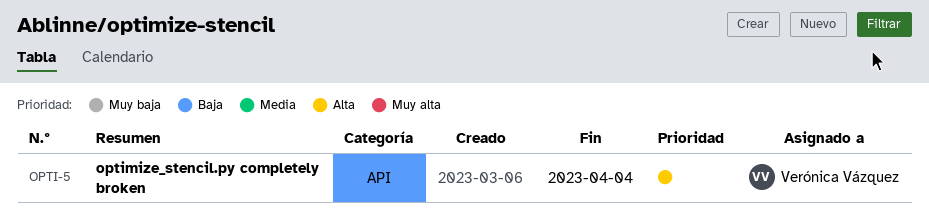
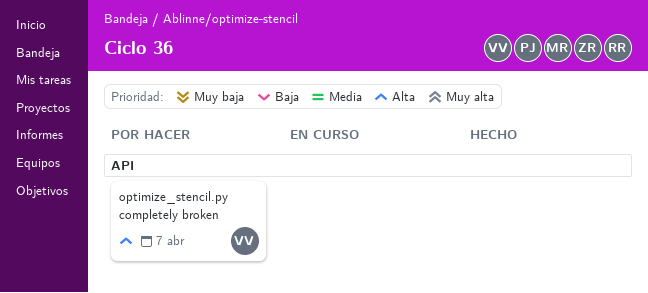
optimize_stencil.py completely broken, due: Apr 4 -> Apr 7

